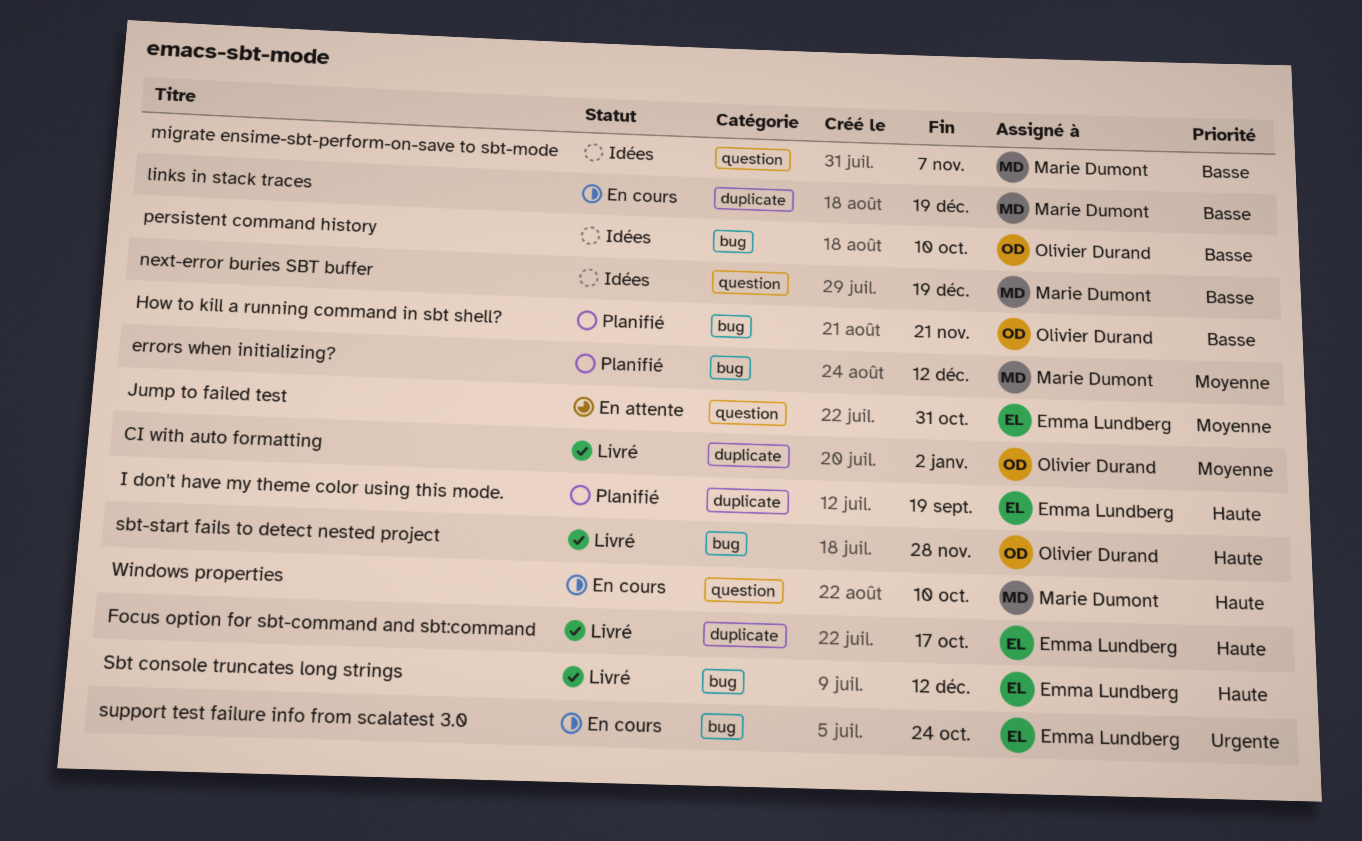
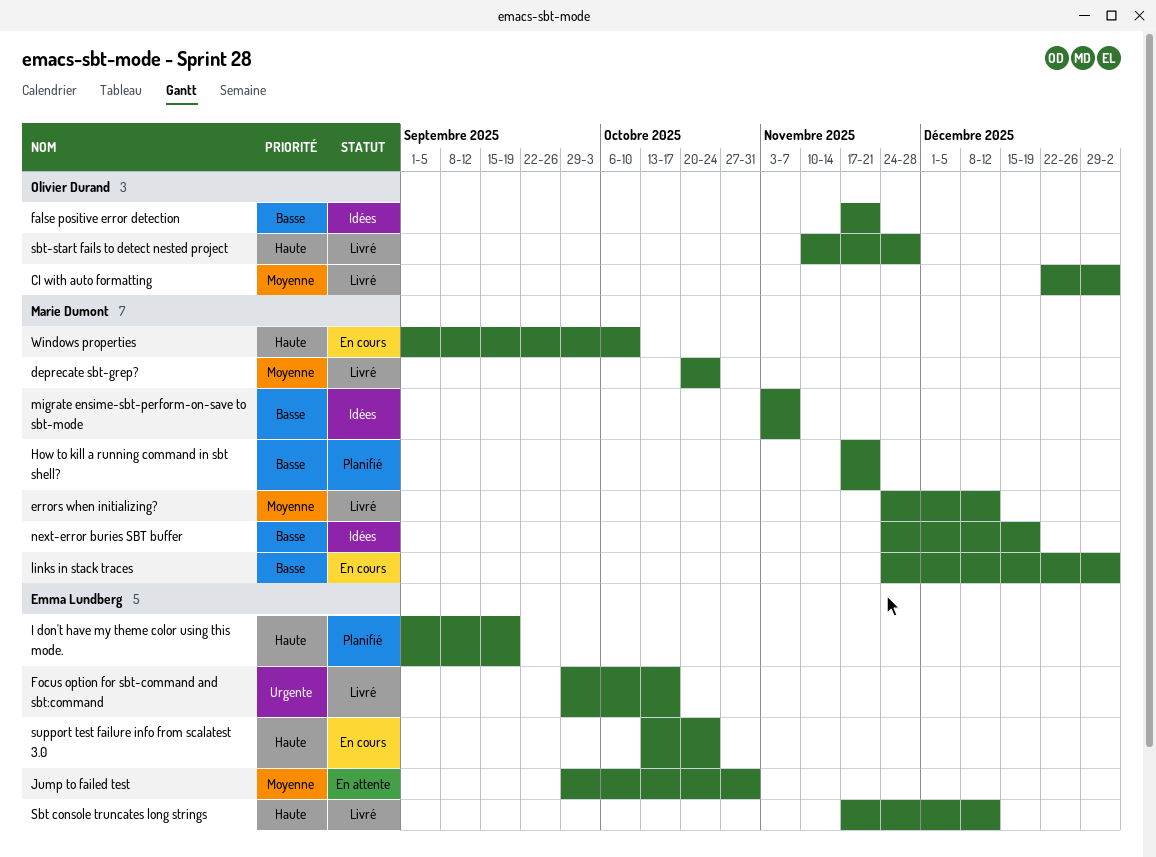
deprecate sbt-grep?: none -> present
errors when initializing?, status: Planifié -> Livré
false positive error detection: none -> present
Focus option for sbt-command and sbt:command, priority: Haute -> Urgente
How to kill a running command in sbt shell?, owner: Olivier Durand -> Marie Dumont
links in stack traces, due: Dec 19 -> Jan 2
persistent command history: present -> none
support test failure info from scalatest 3.0, priority: Urgente -> Haute

